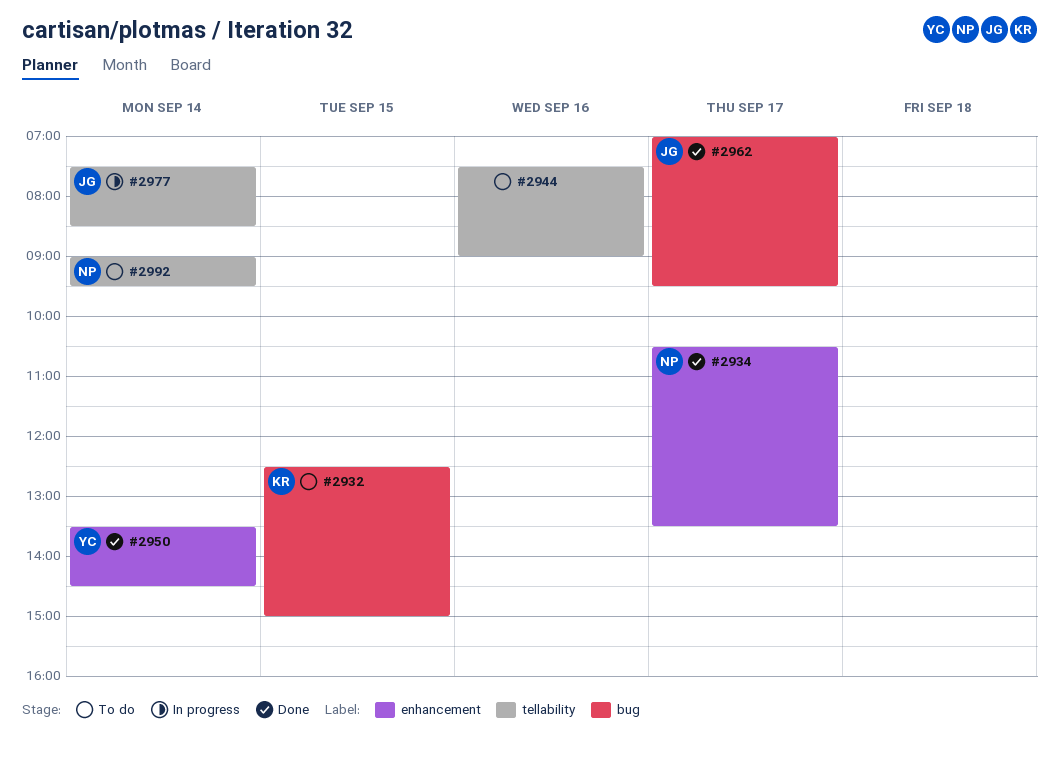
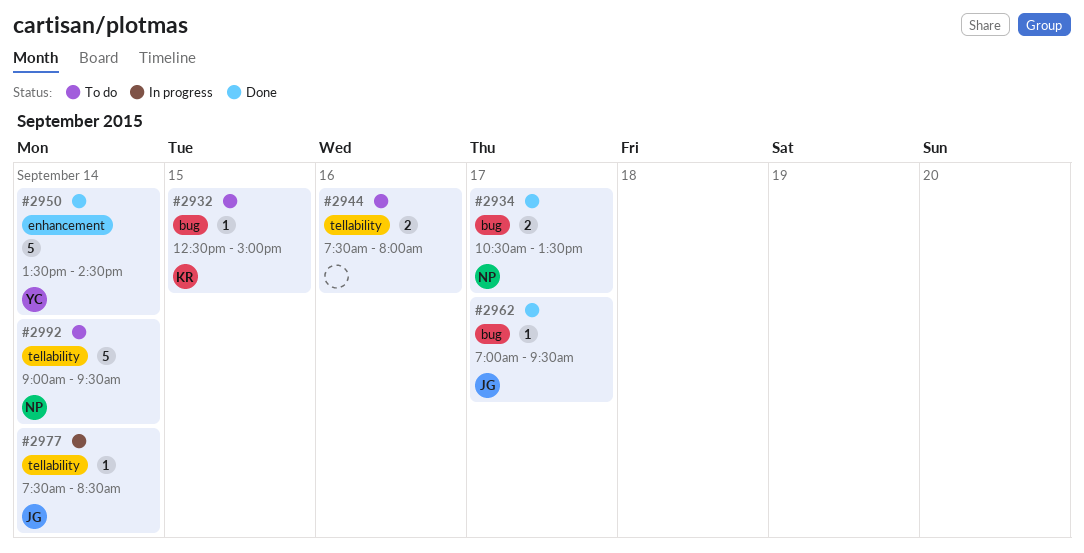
#2934, label: enhancement -> bug
#2944, ends: 09:00 -> 08:00

